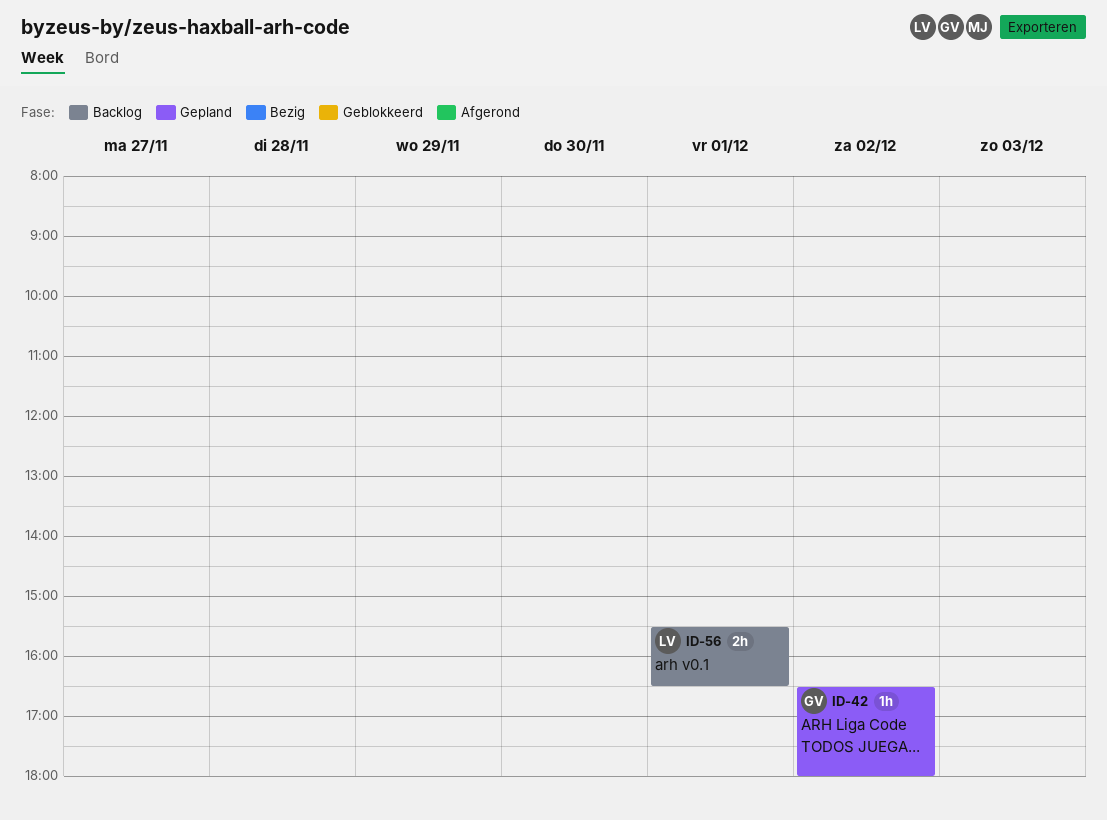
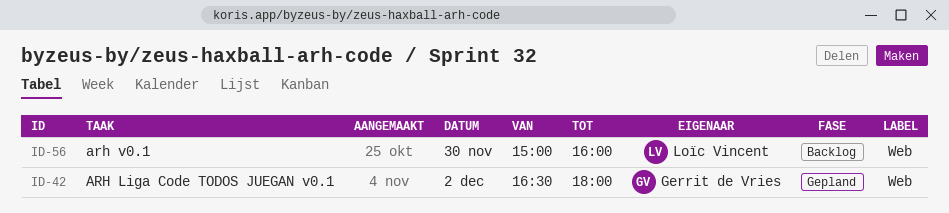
ID-56, day: Dec 1 -> Nov 30
ID-56, begins: 15:30 -> 15:00
ID-56, ends: 16:30 -> 16:00

